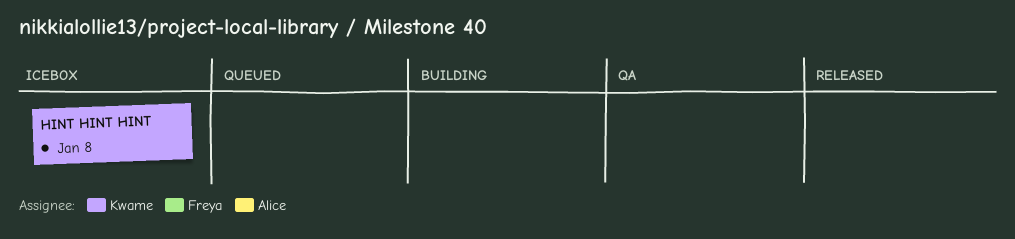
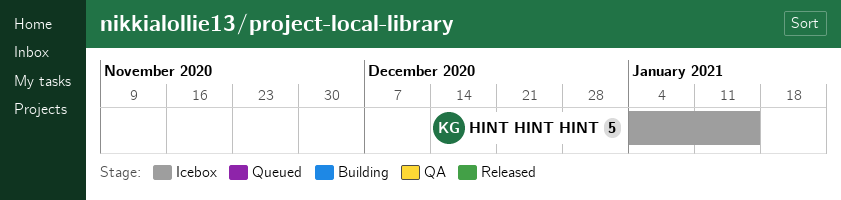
HINT HINT HINT, estimate: 1 -> 5
HINT HINT HINT, due: Jan 8 -> Jan 15

